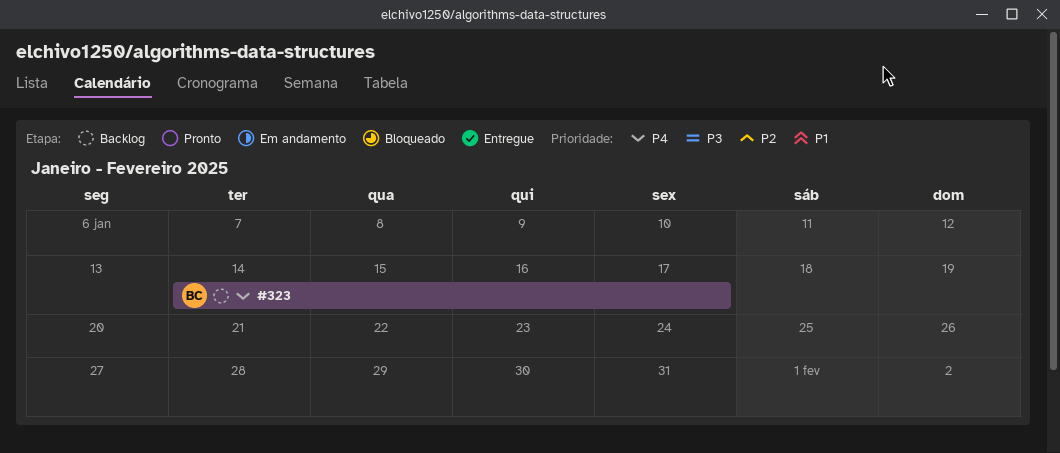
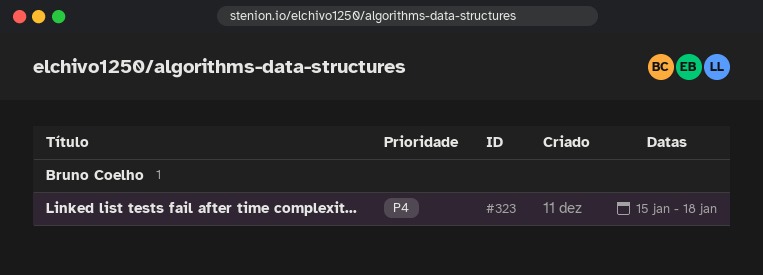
#323, start: Jan 14 -> Jan 15
#323, due: Jan 17 -> Jan 18

